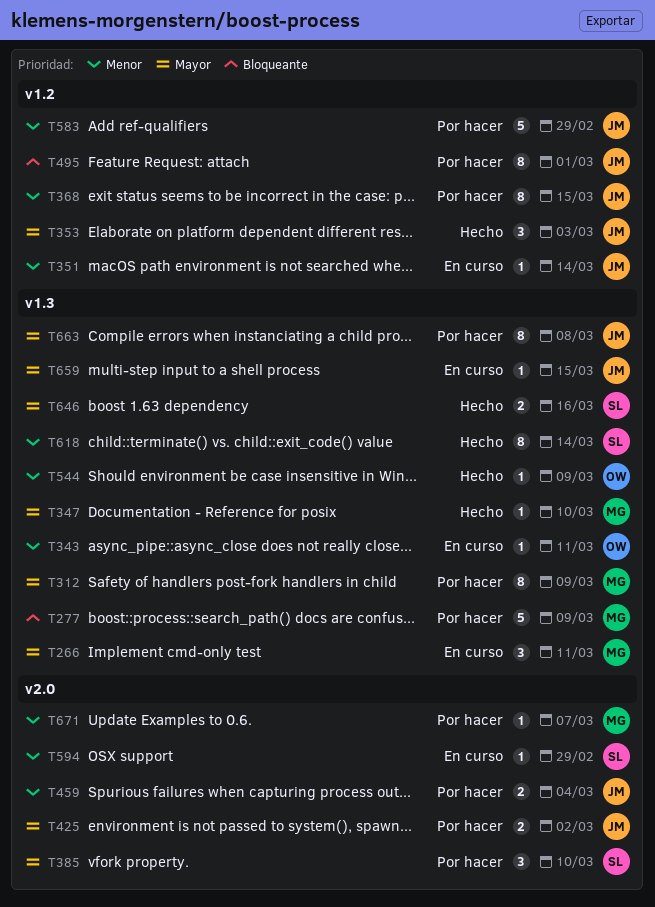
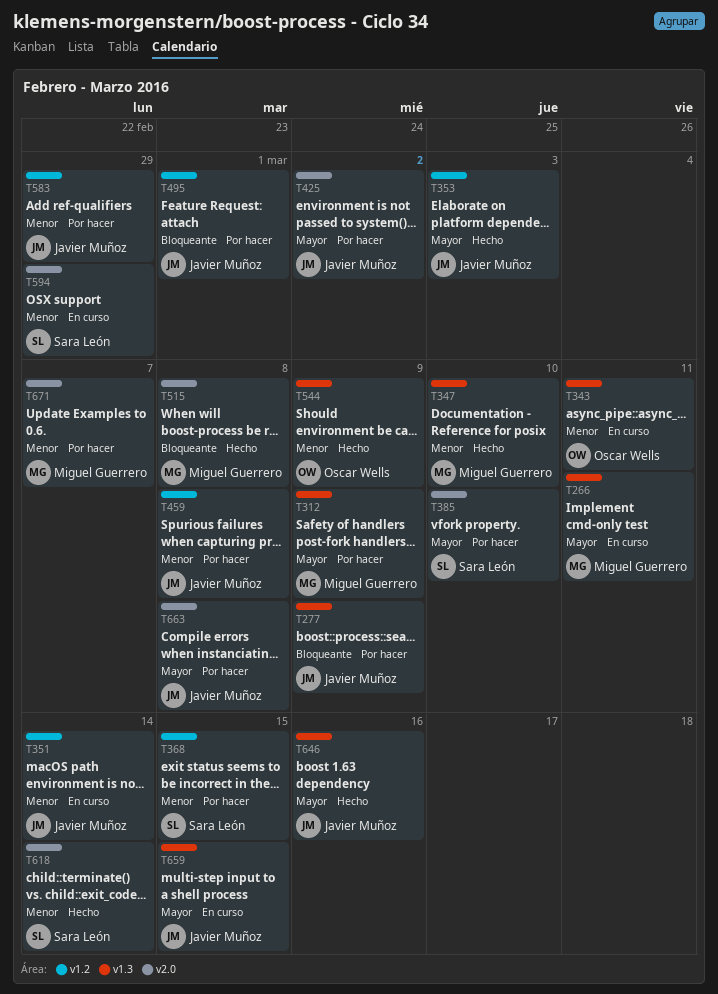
T277, owner: Miguel Guerrero -> Javier Muñoz
T347, priority: Mayor -> Menor
T368, owner: Javier Muñoz -> Sara León
T459, label: v2.0 -> v1.2
T459, due: Mar 4 -> Mar 8
T515: none -> present
T618, label: v1.3 -> v2.0
T646, owner: Sara León -> Javier Muñoz
T663, label: v1.3 -> v2.0

